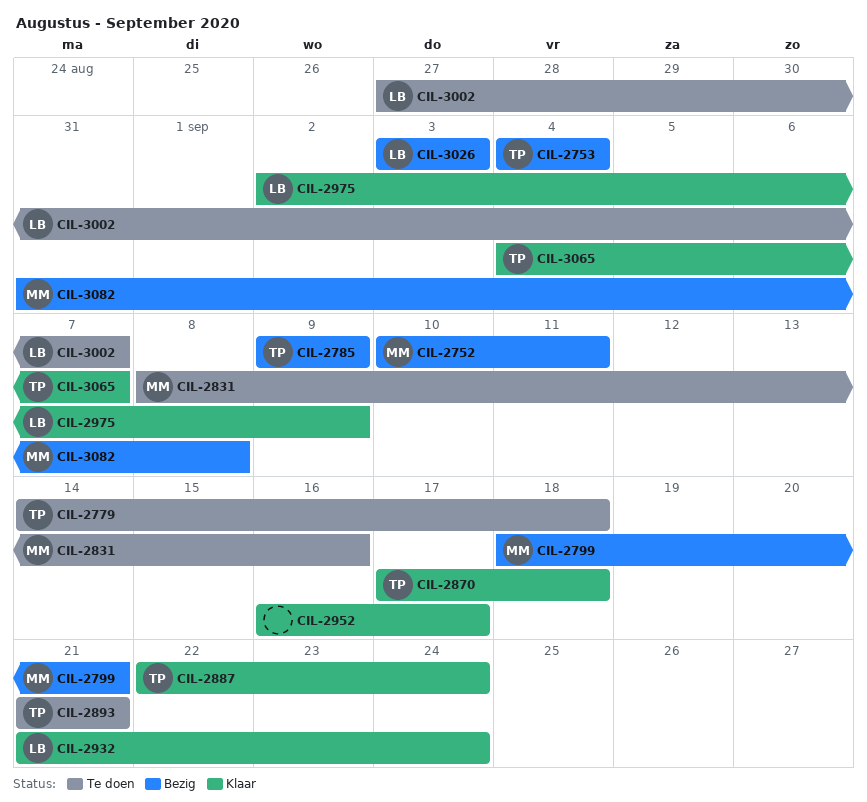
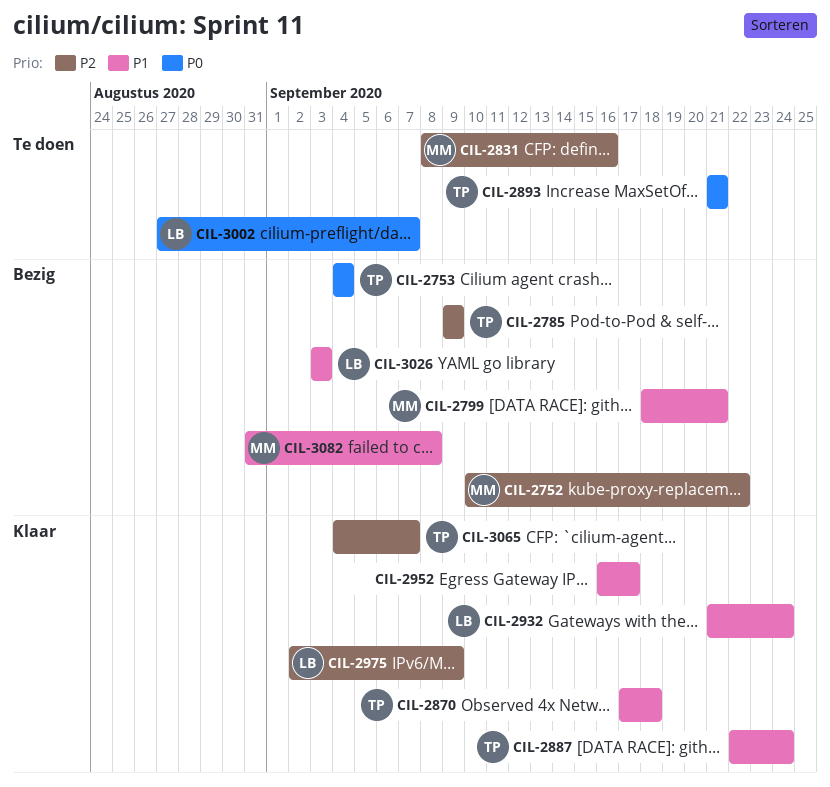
CIL-2752, due: Sep 11 -> Sep 22
CIL-2779: present -> none

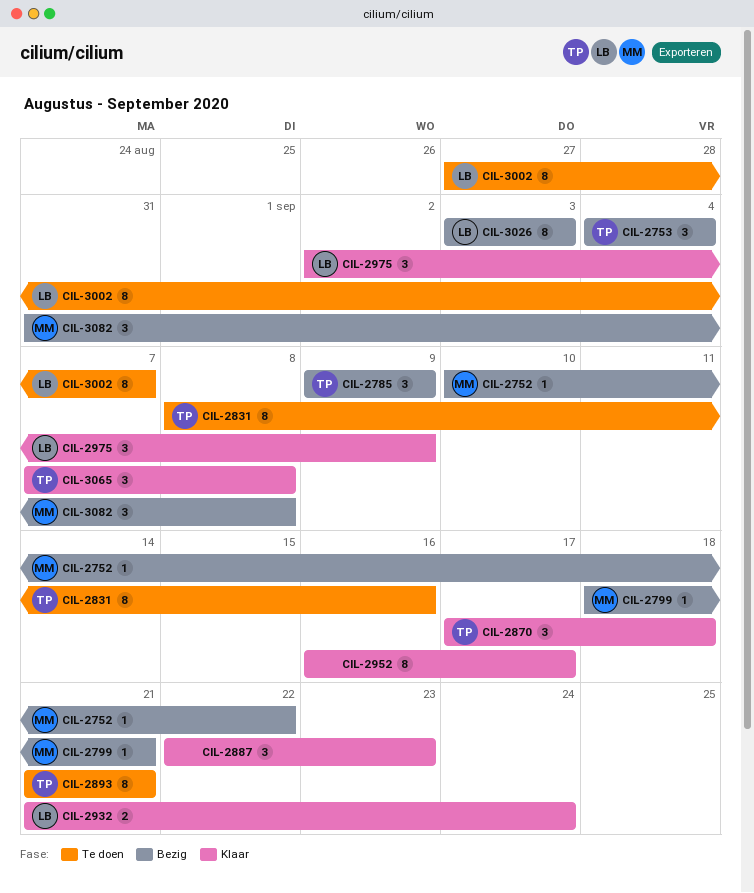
CIL-2831, owner: MM -> TP
CIL-2887, owner: TP -> none
CIL-2887, due: Sep 24 -> Sep 23
CIL-3065, start: Sep 4 -> Sep 7
CIL-3065, due: Sep 7 -> Sep 8

